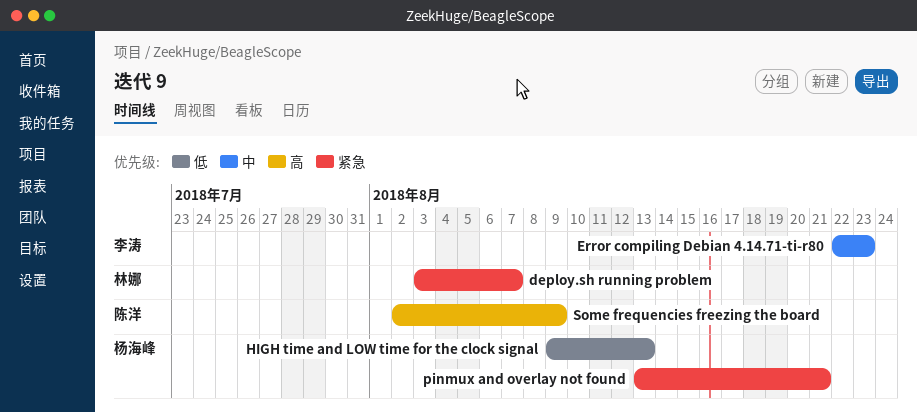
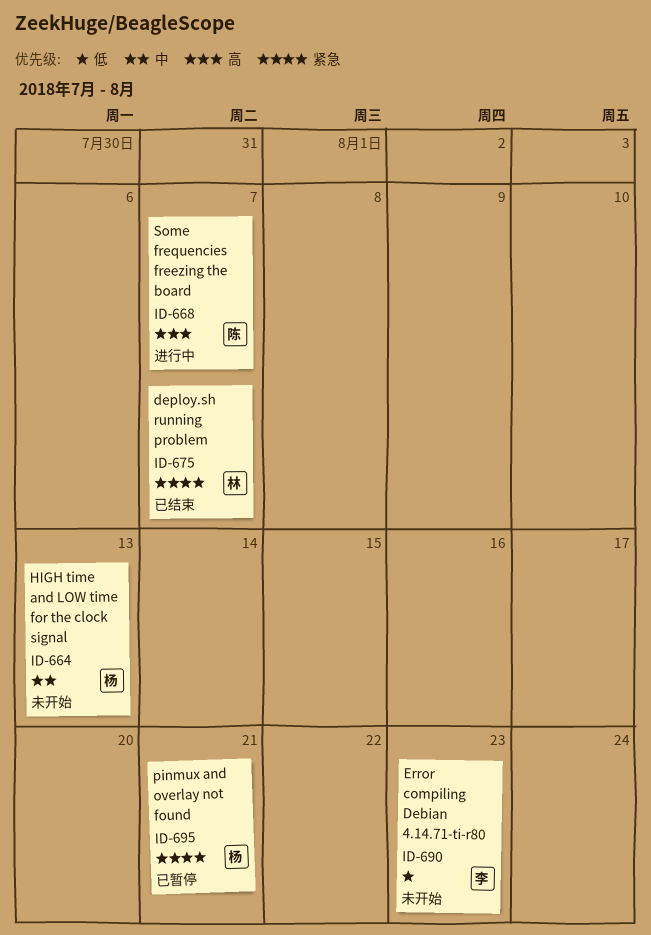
Error compiling Debian 4.14.71-ti-r80, priority: 中 -> 低
HIGH time and LOW time for the clock signal, priority: 低 -> 中
Some frequencies freezing the board, due: Aug 9 -> Aug 7

